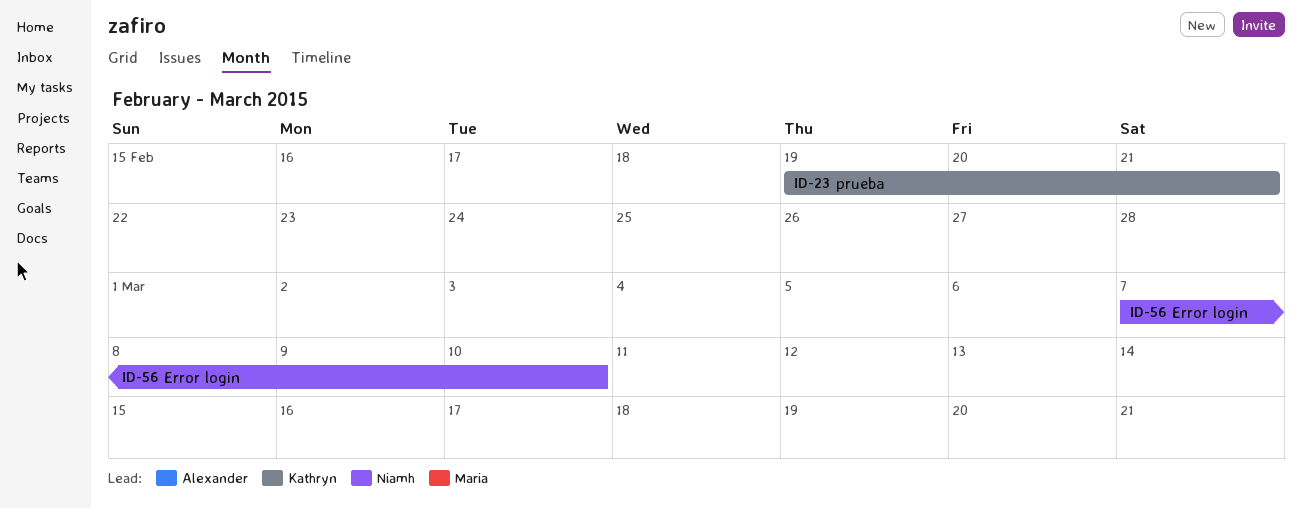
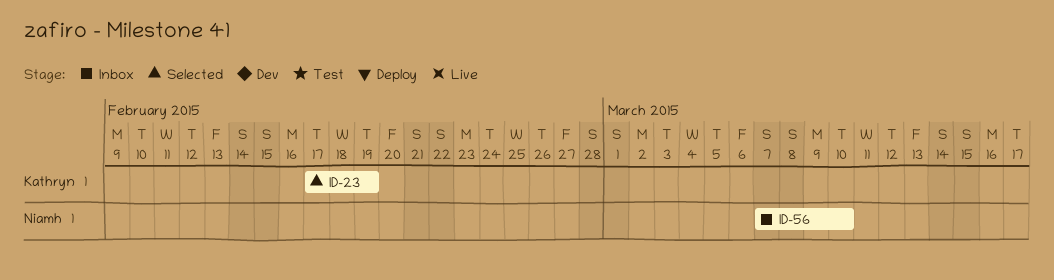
ID-23, start: Feb 19 -> Feb 17
ID-23, due: Feb 21 -> Feb 19

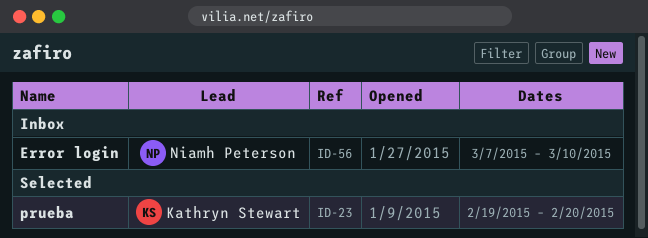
ID-23, start: Feb 17 -> Feb 19
ID-23, due: Feb 19 -> Feb 20

